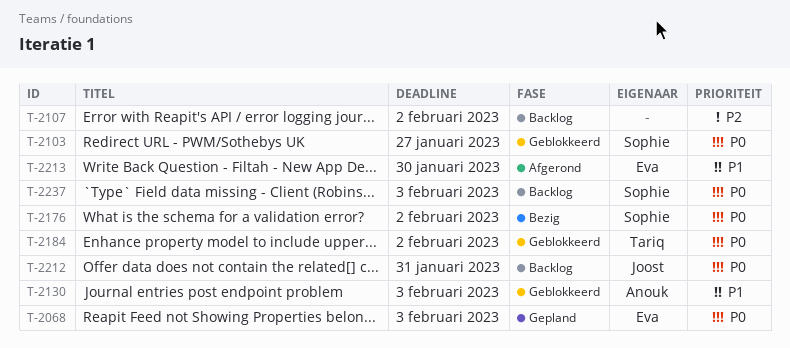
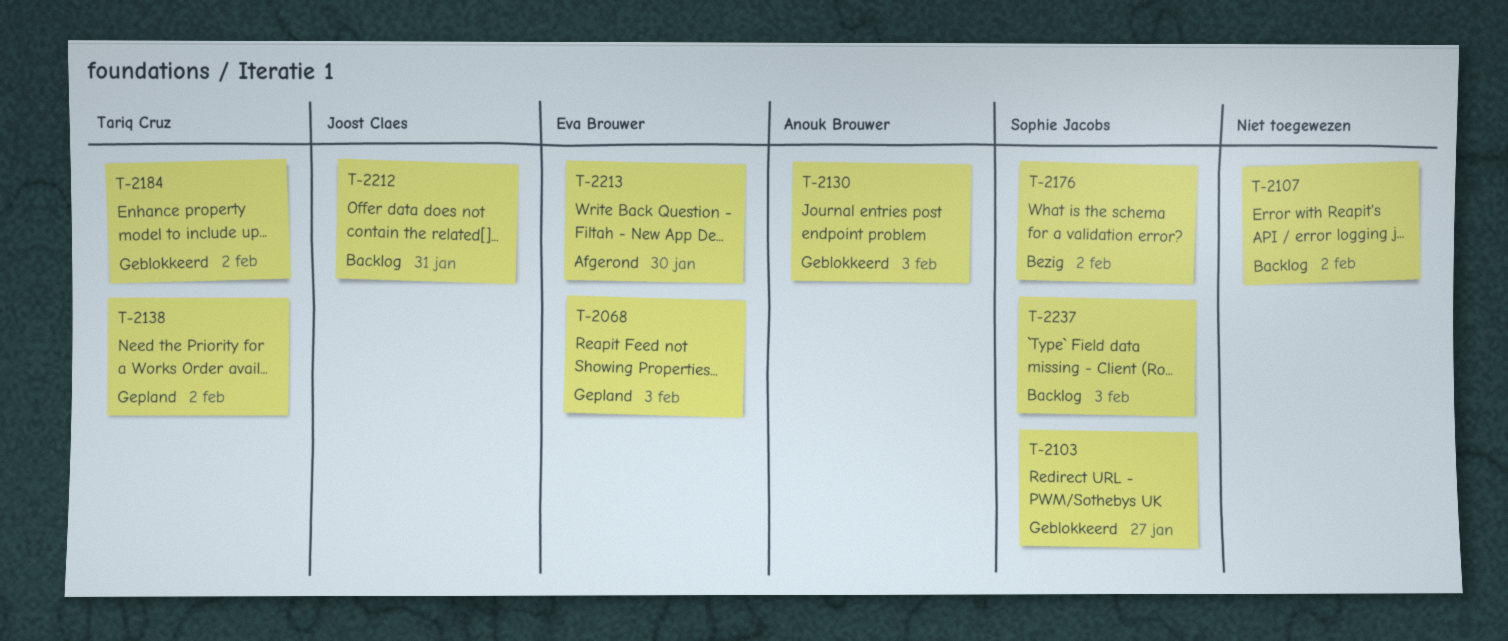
T-2138: none -> present

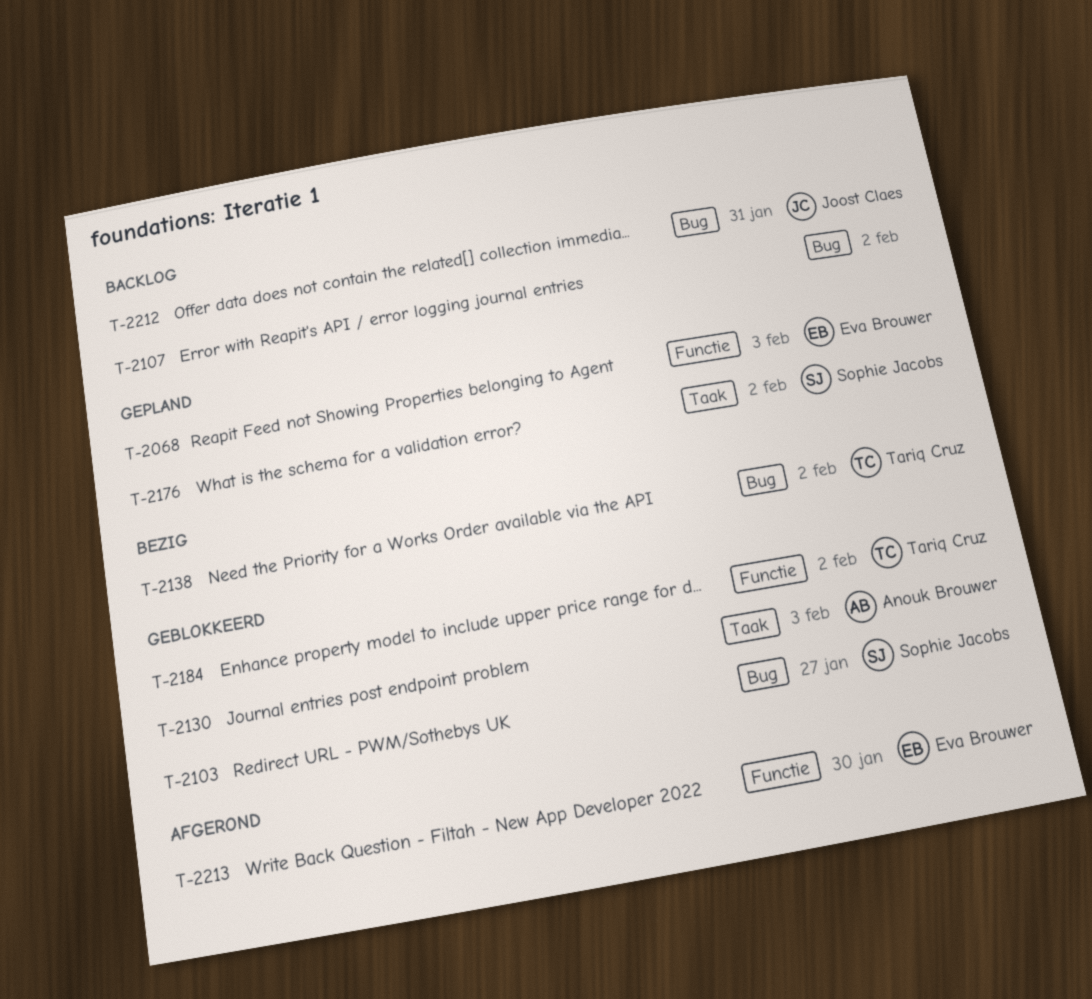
T-2138, status: Gepland -> Bezig
T-2176, status: Bezig -> Gepland
T-2237: present -> none

